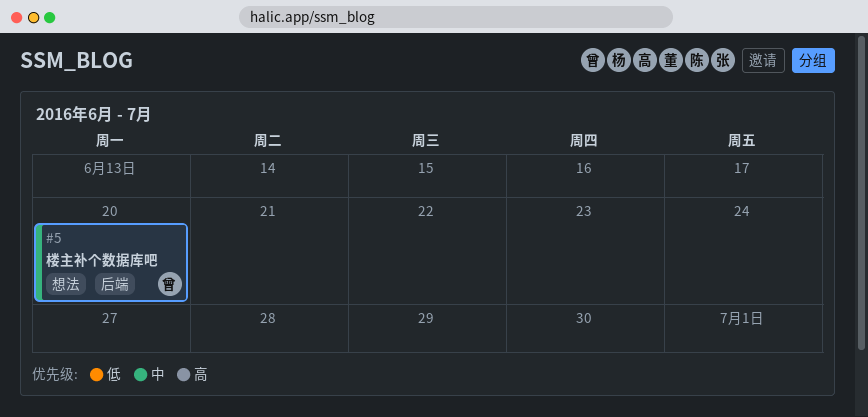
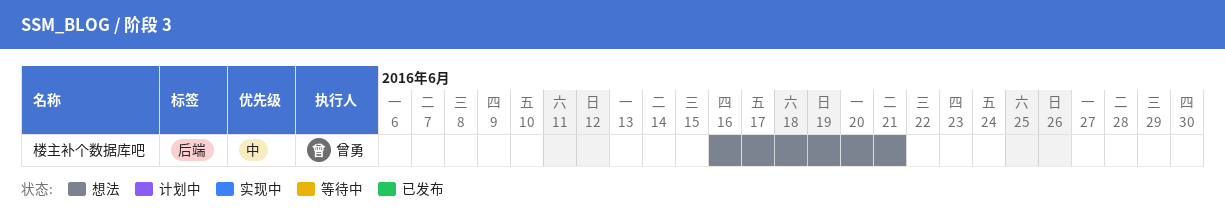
楼主补个数据库吧, due: Jun 20 -> Jun 21

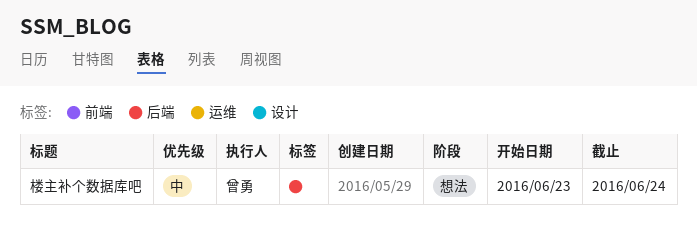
楼主补个数据库吧, start: Jun 16 -> Jun 23
楼主补个数据库吧, due: Jun 21 -> Jun 24

